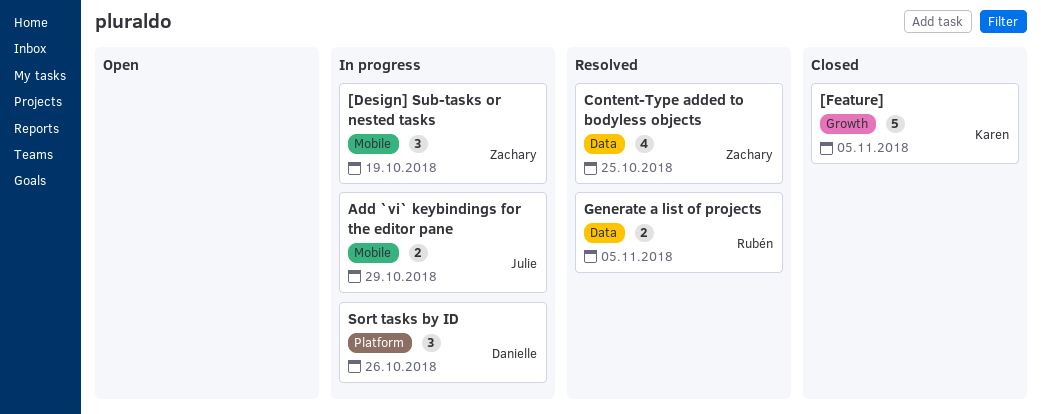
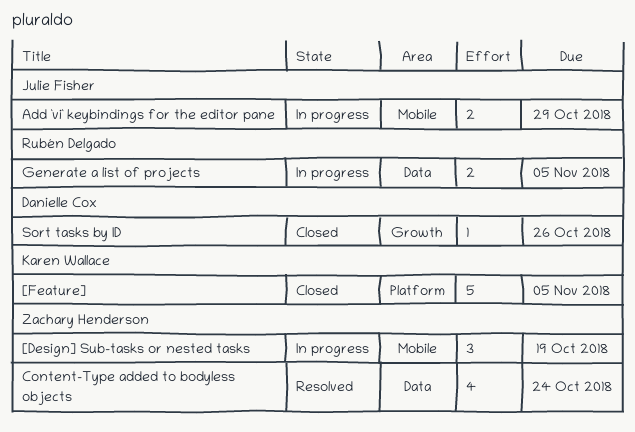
[Feature], label: Growth -> Platform
Content-Type added to bodyless objects, due: Oct 25 -> Oct 24
Generate a list of projects, status: Resolved -> In progress
Sort tasks by ID, status: In progress -> Closed
Sort tasks by ID, label: Platform -> Growth
Sort tasks by ID, estimate: 3 -> 1

